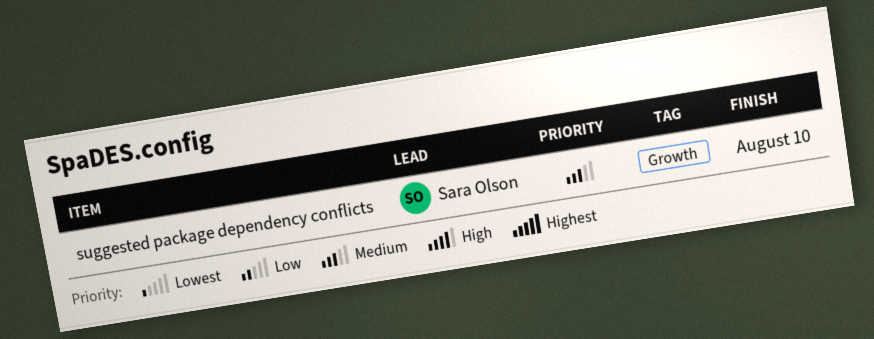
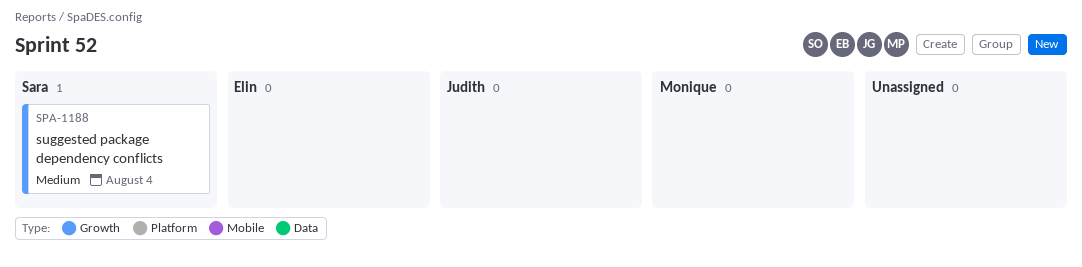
suggested package dependency conflicts, due: Aug 10 -> Aug 4

